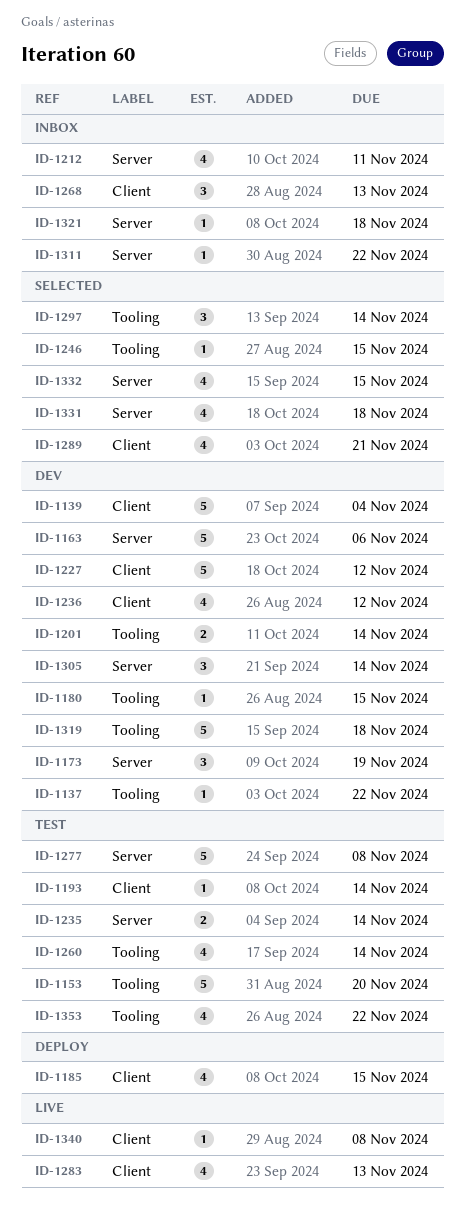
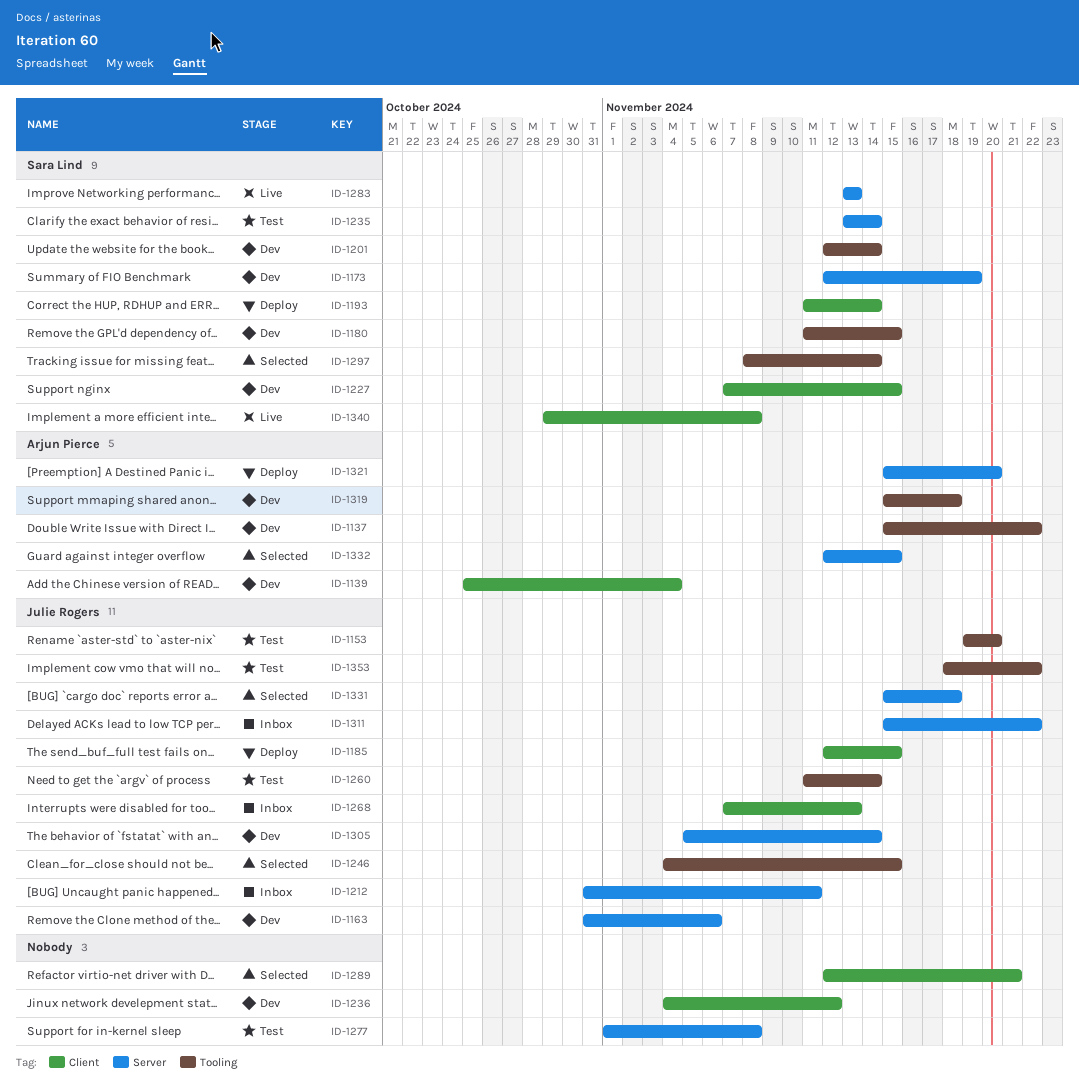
ID-1193, status: Test -> Deploy
ID-1227, due: Nov 12 -> Nov 15
ID-1283, label: Client -> Server
ID-1321, status: Inbox -> Deploy
ID-1321, due: Nov 18 -> Nov 20

